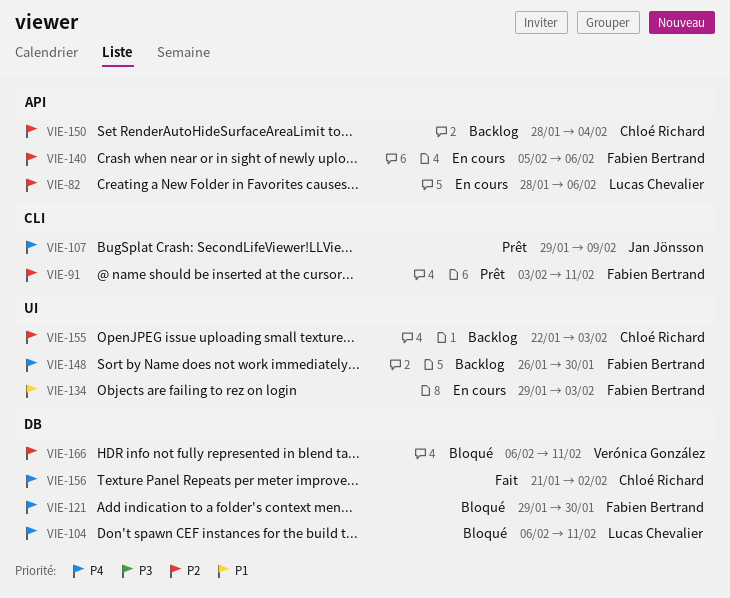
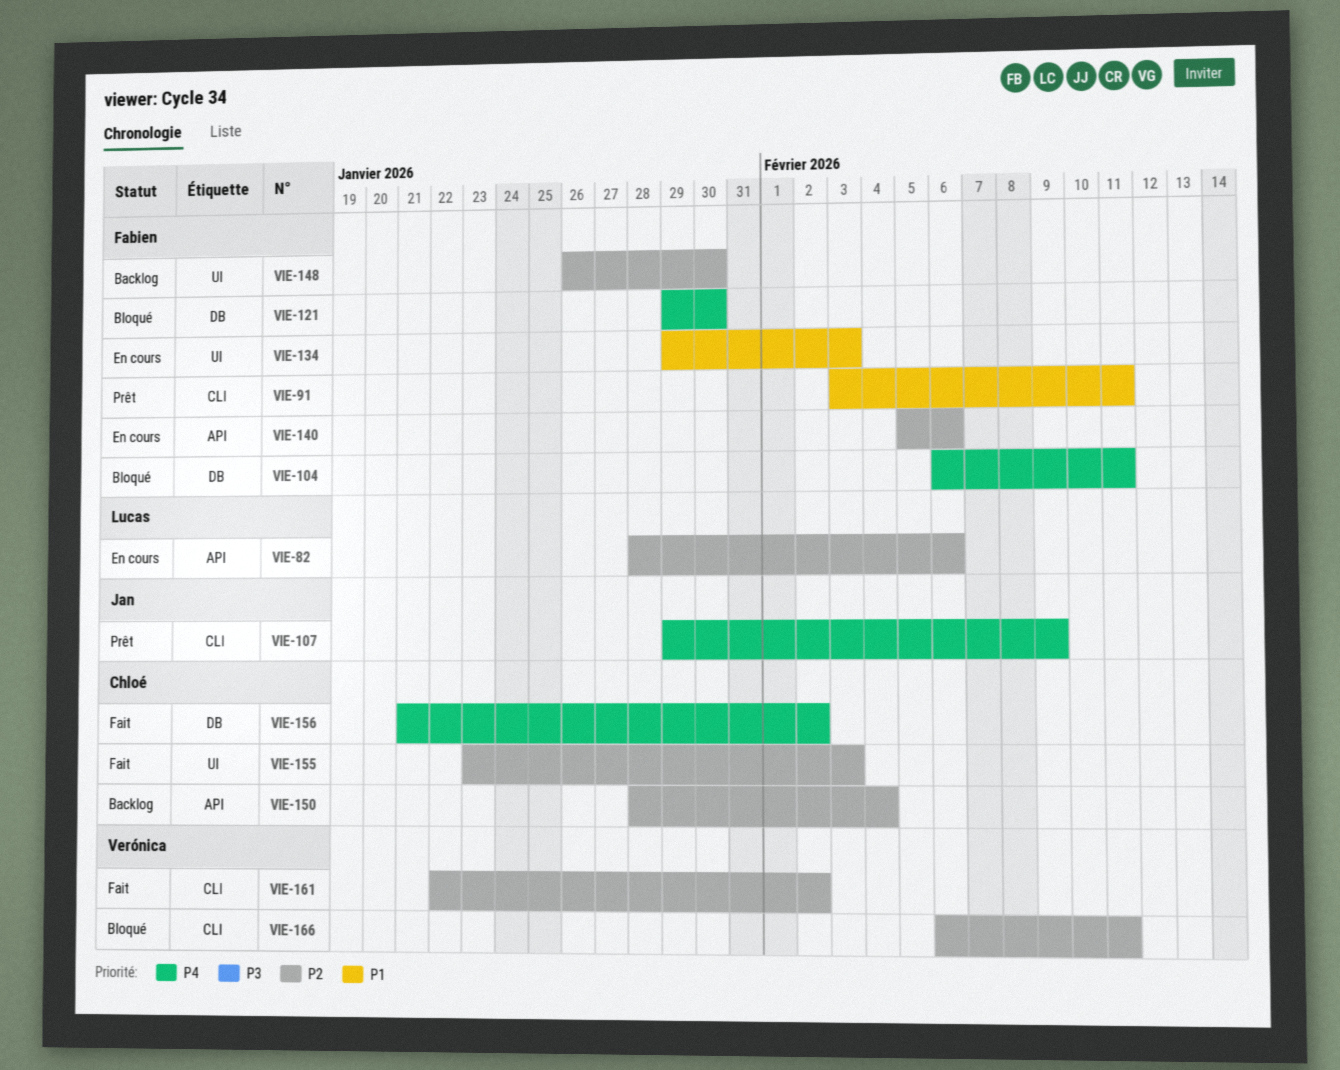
VIE-91, priority: P2 -> P1
VIE-104, owner: Lucas Chevalier -> Fabien Bertrand
VIE-148, priority: P4 -> P2
VIE-155, status: Backlog -> Fait
VIE-155, start: Jan 22 -> Jan 23
VIE-161: none -> present
VIE-166, label: DB -> CLI

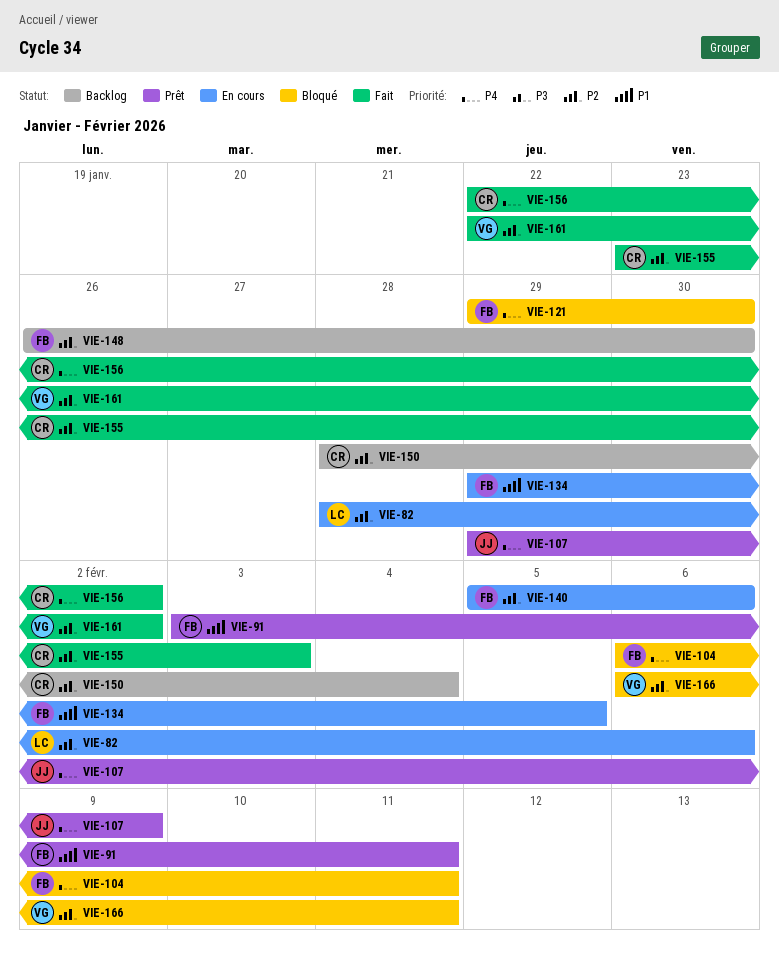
VIE-134, due: Feb 3 -> Feb 5
VIE-156, start: Jan 21 -> Jan 22

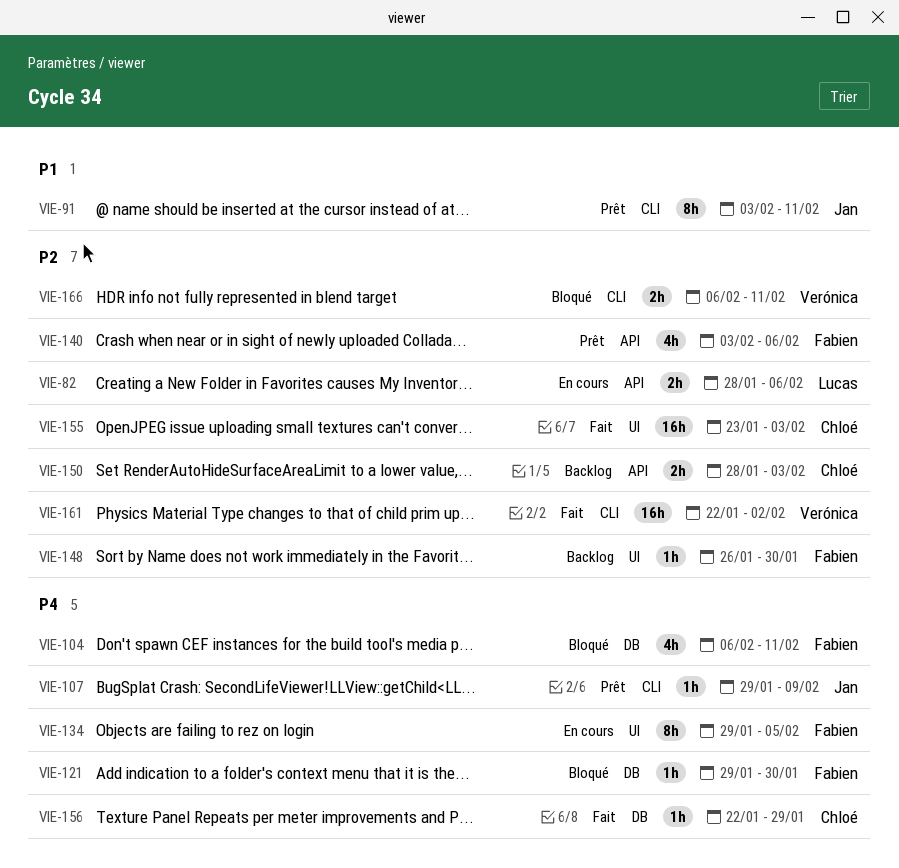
VIE-91, owner: Fabien -> Jan
VIE-134, priority: P1 -> P4
VIE-140, status: En cours -> Prêt
VIE-140, start: Feb 5 -> Feb 3
VIE-150, due: Feb 4 -> Feb 3
VIE-156, due: Feb 2 -> Jan 29

